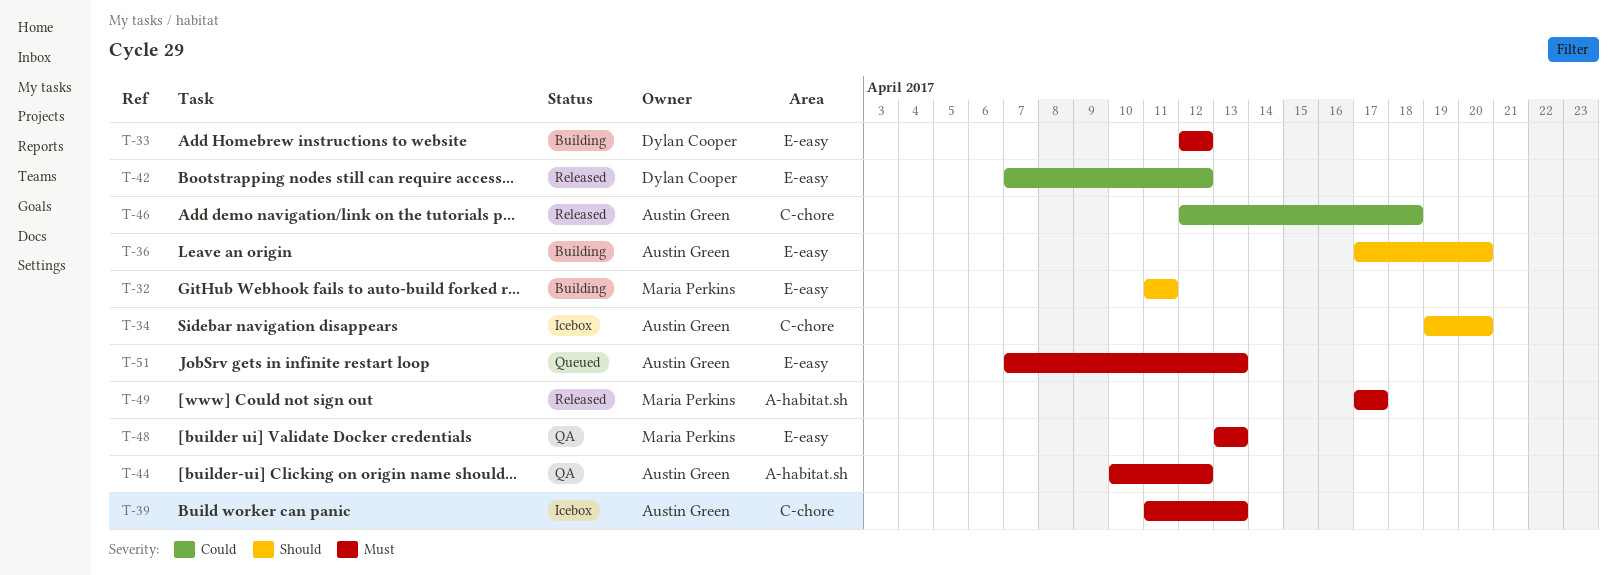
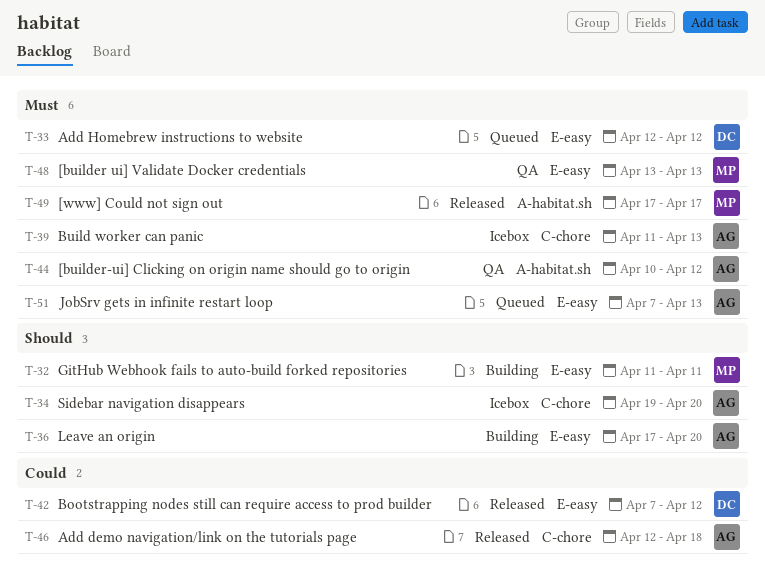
T-33, status: Building -> Queued

